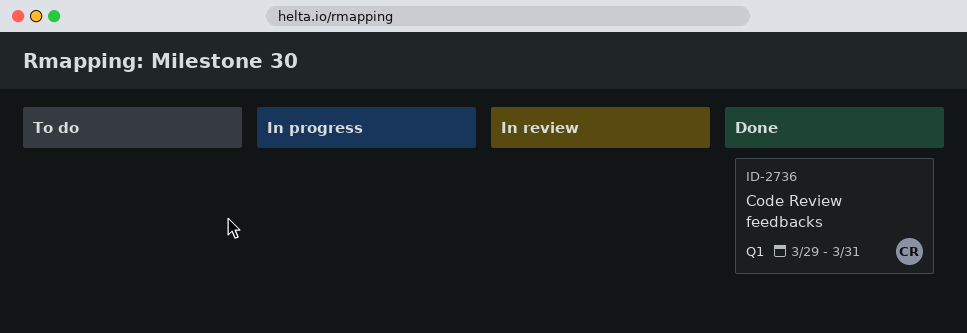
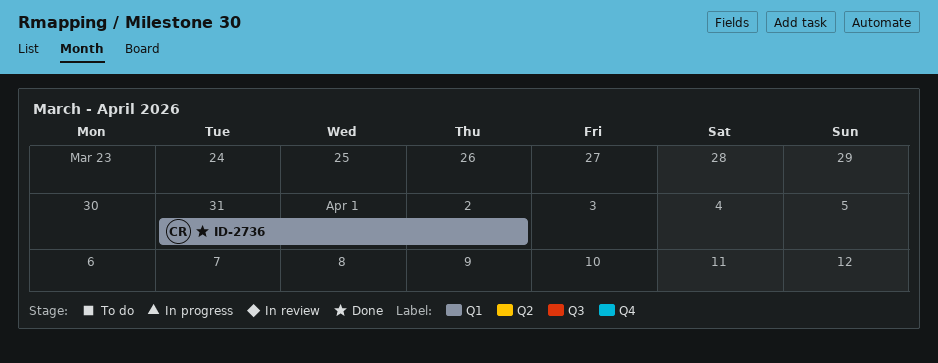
ID-2736, start: Mar 29 -> Mar 31
ID-2736, due: Mar 31 -> Apr 2

